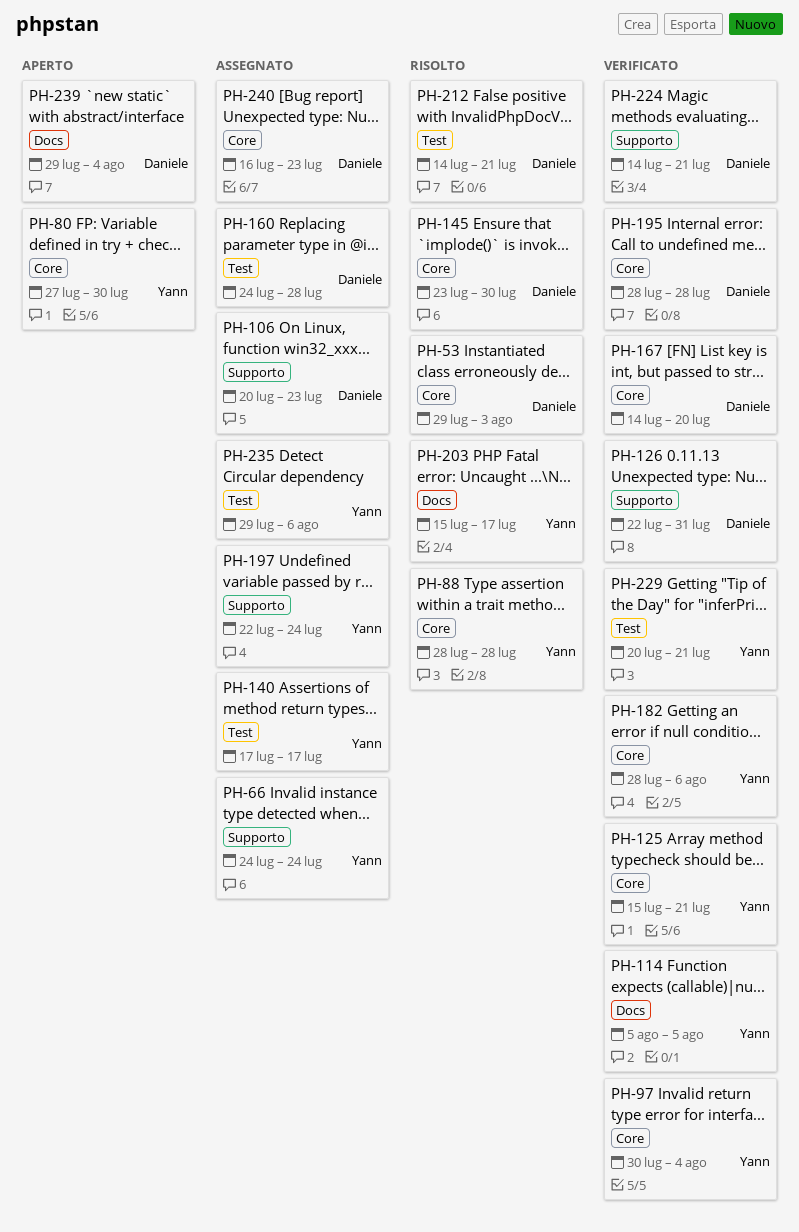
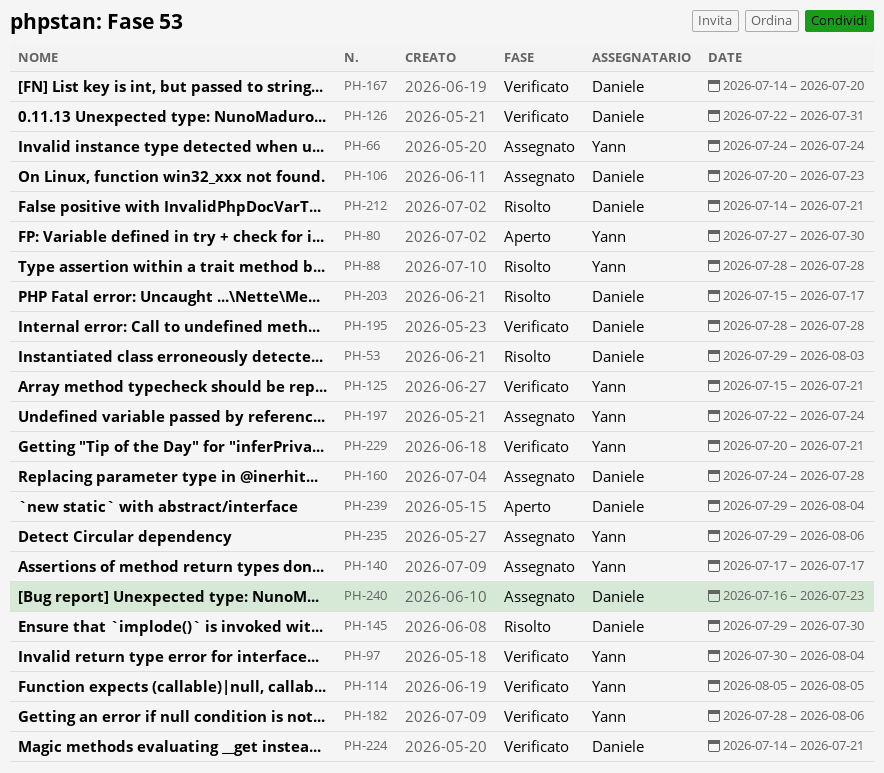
PH-145, start: Jul 23 -> Jul 29
PH-203, owner: Yann -> Daniele

